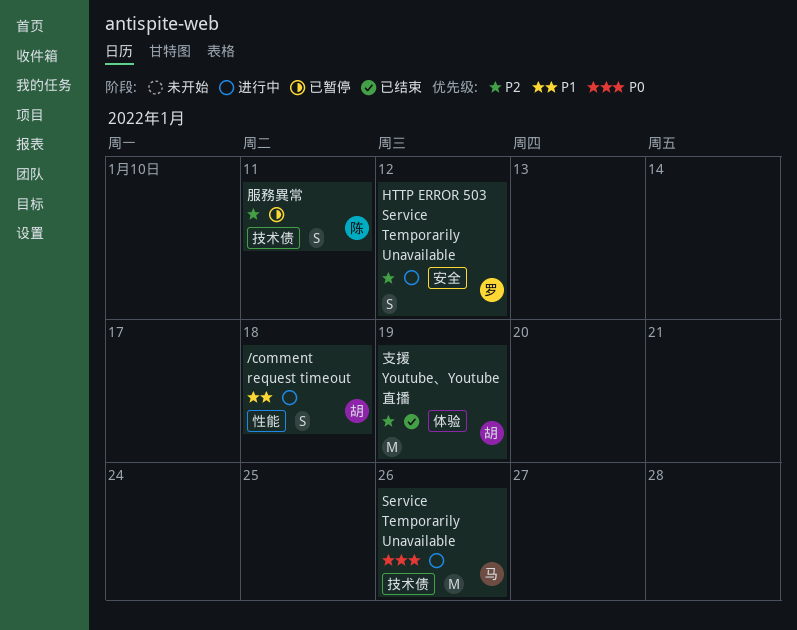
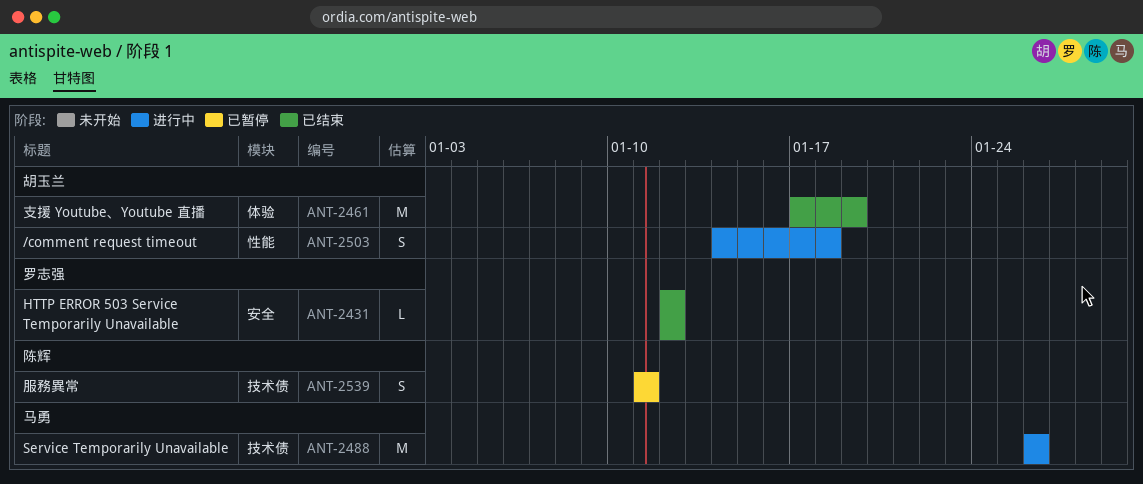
HTTP ERROR 503 Service Temporarily Unavailable, status: 进行中 -> 已结束
HTTP ERROR 503 Service Temporarily Unavailable, estimate: S -> L

